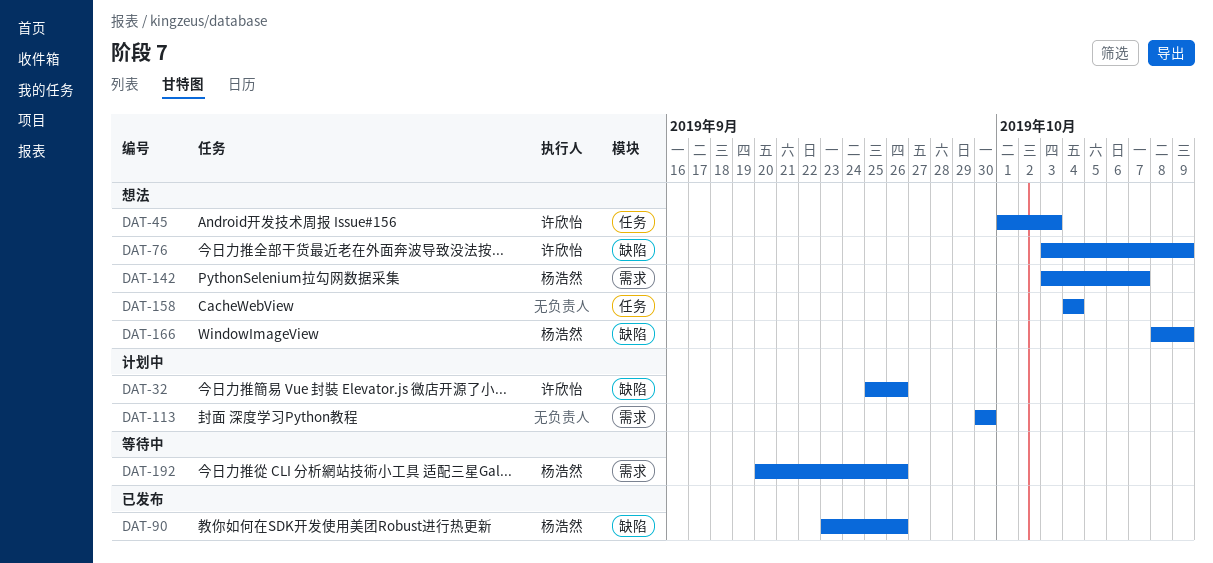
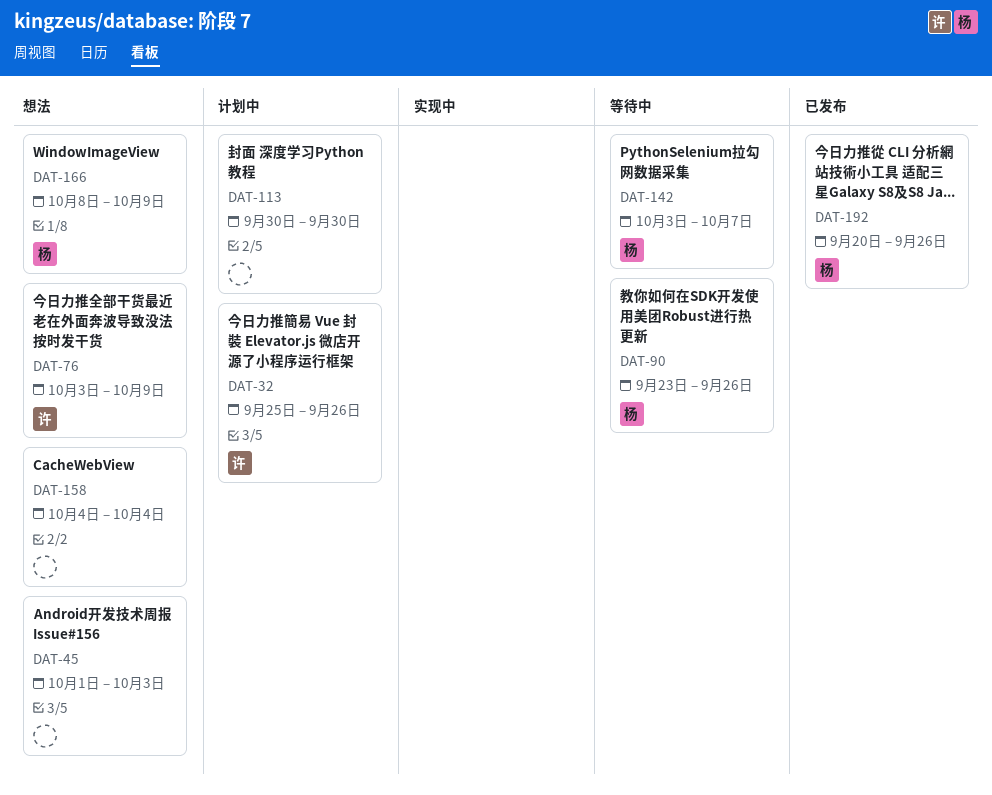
DAT-45, owner: 许欣怡 -> none
DAT-90, status: 已发布 -> 等待中
DAT-142, status: 想法 -> 等待中
DAT-192, status: 等待中 -> 已发布

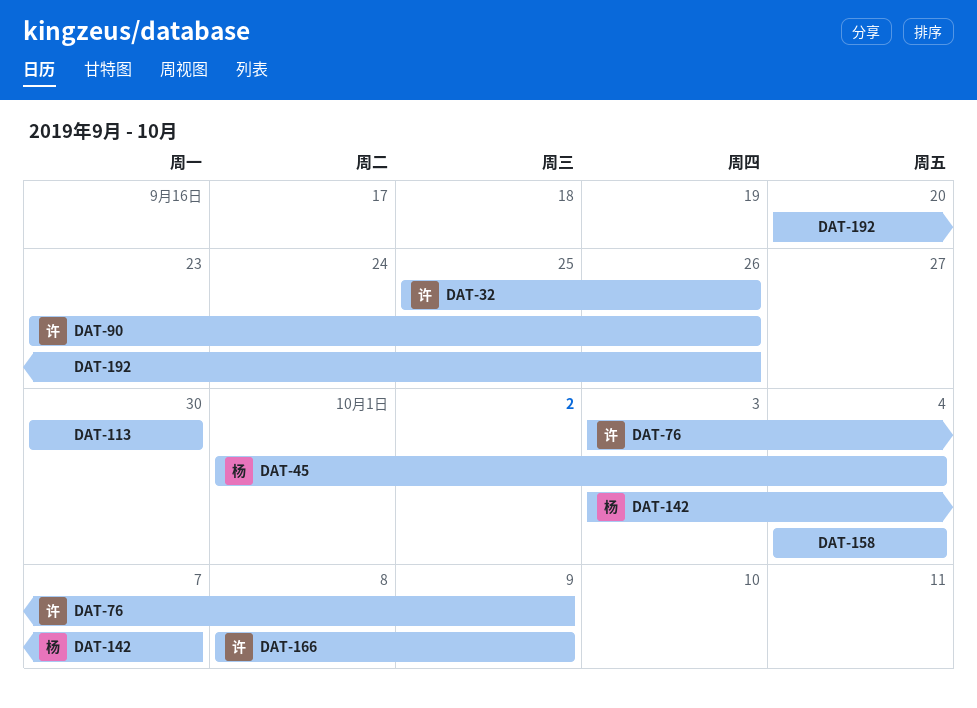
DAT-45, owner: none -> 杨
DAT-45, due: Oct 3 -> Oct 4
DAT-90, owner: 杨 -> 许
DAT-166, owner: 杨 -> 许
DAT-192, owner: 杨 -> none

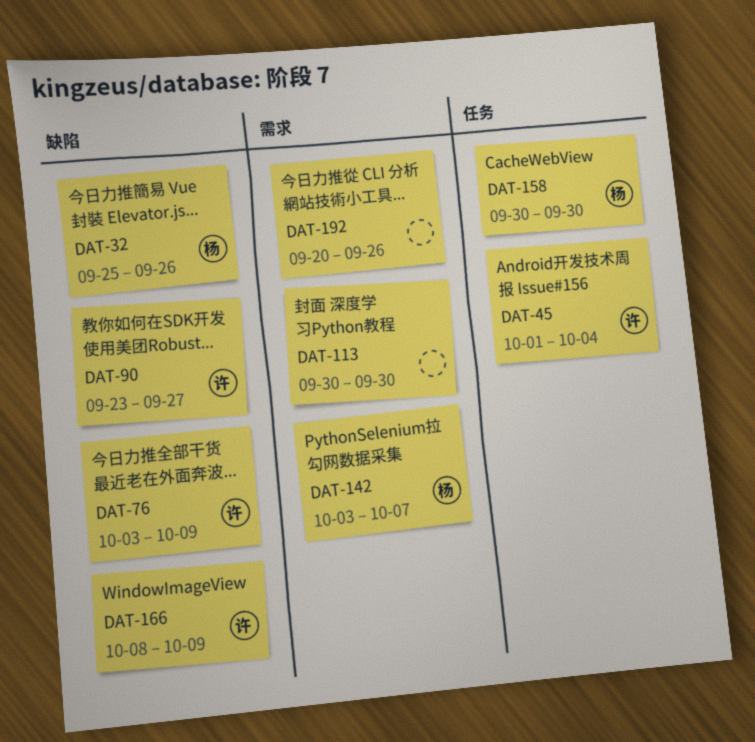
DAT-32, owner: 许 -> 杨
DAT-45, owner: 杨 -> 许
DAT-90, due: Sep 26 -> Sep 27
DAT-158, owner: none -> 杨
DAT-158, start: Oct 4 -> Sep 30
DAT-158, due: Oct 4 -> Sep 30

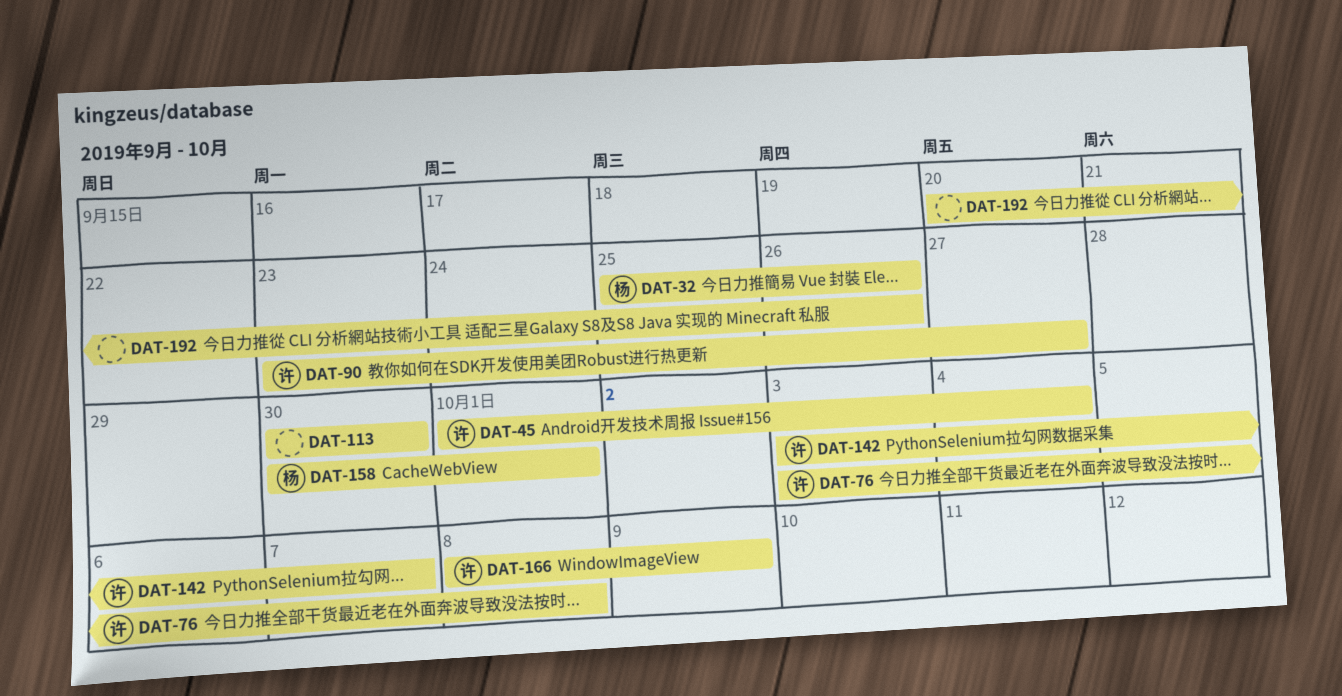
DAT-76, due: Oct 9 -> Oct 8
DAT-142, owner: 杨 -> 许
DAT-158, due: Sep 30 -> Oct 1

